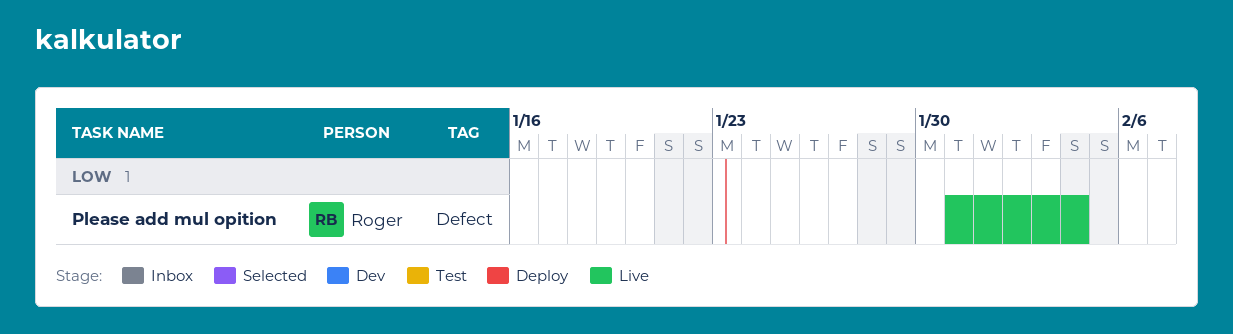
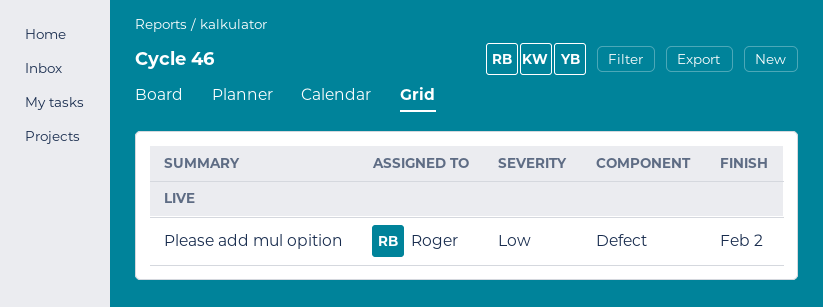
Please add mul opition, due: Feb 4 -> Feb 2

